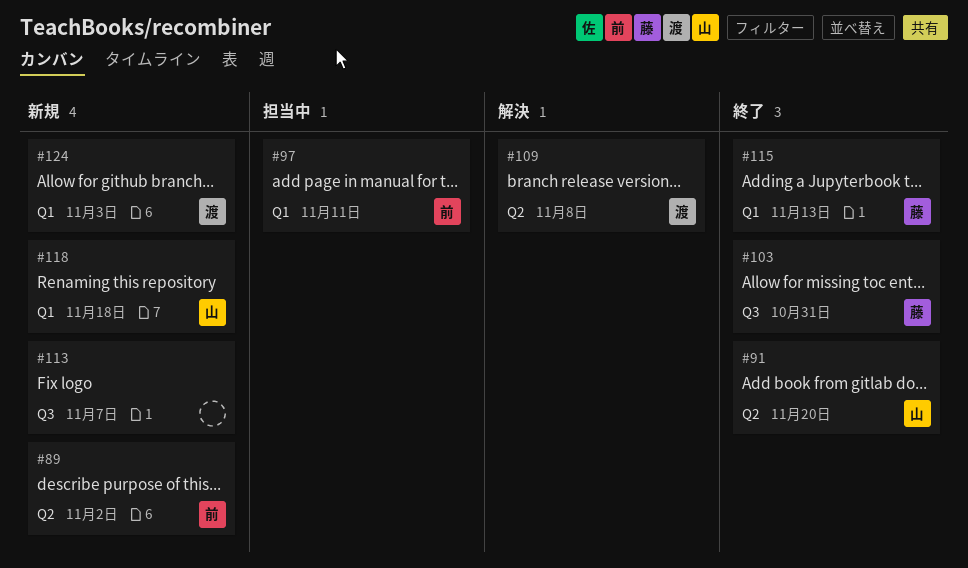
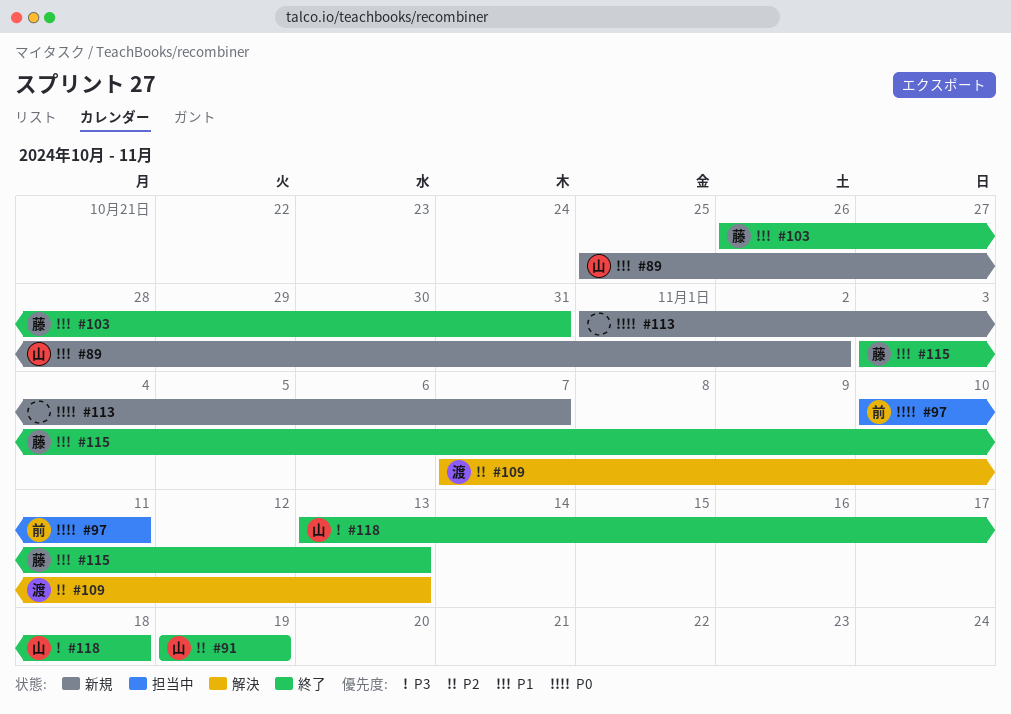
#89, owner: 前 -> 山
#91, due: Nov 20 -> Nov 19
#109, due: Nov 8 -> Nov 13
#118, status: 新規 -> 終了
#124: present -> none

